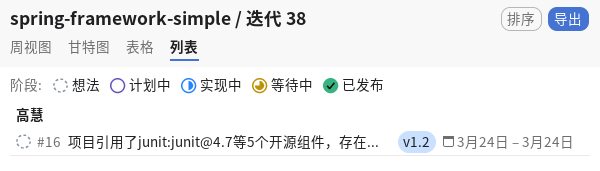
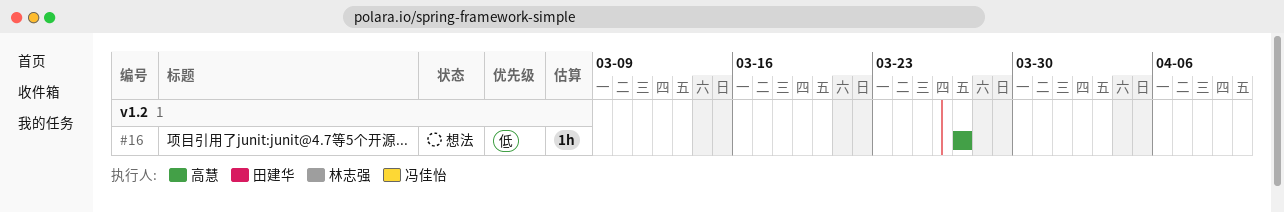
#16, start: Mar 24 -> Mar 27
#16, due: Mar 24 -> Mar 27

